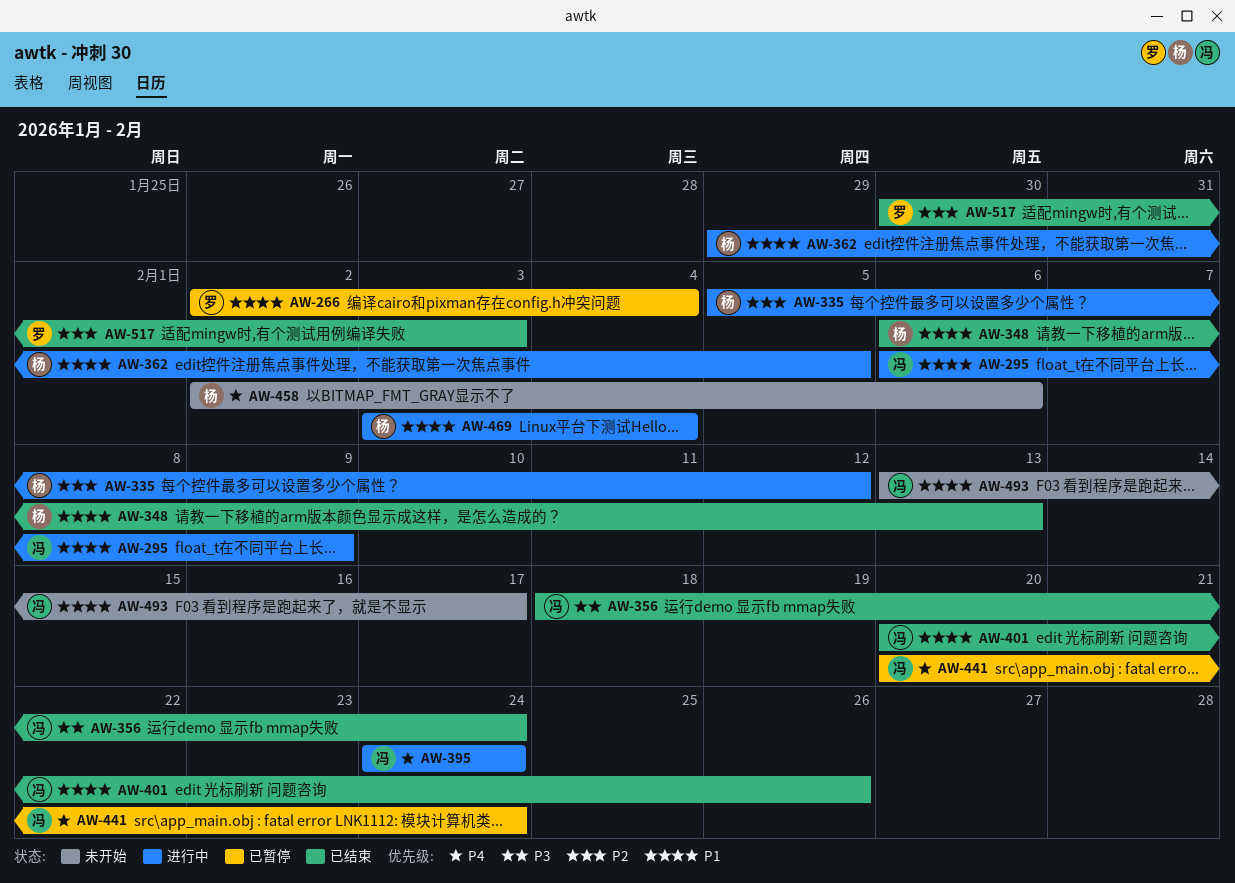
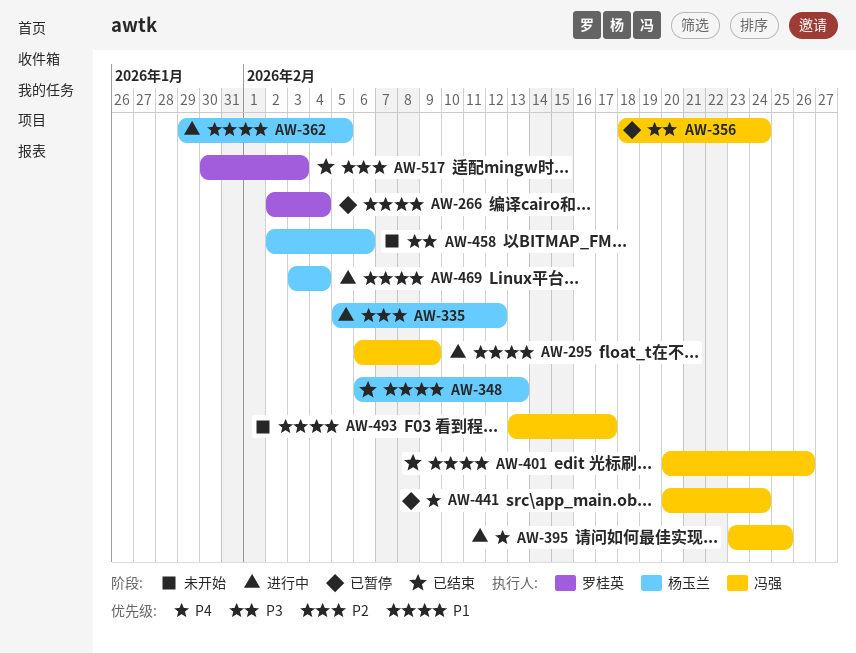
AW-356, status: 已结束 -> 已暂停
AW-395, start: Feb 24 -> Feb 23
AW-395, due: Feb 24 -> Feb 25
AW-458, priority: P4 -> P3

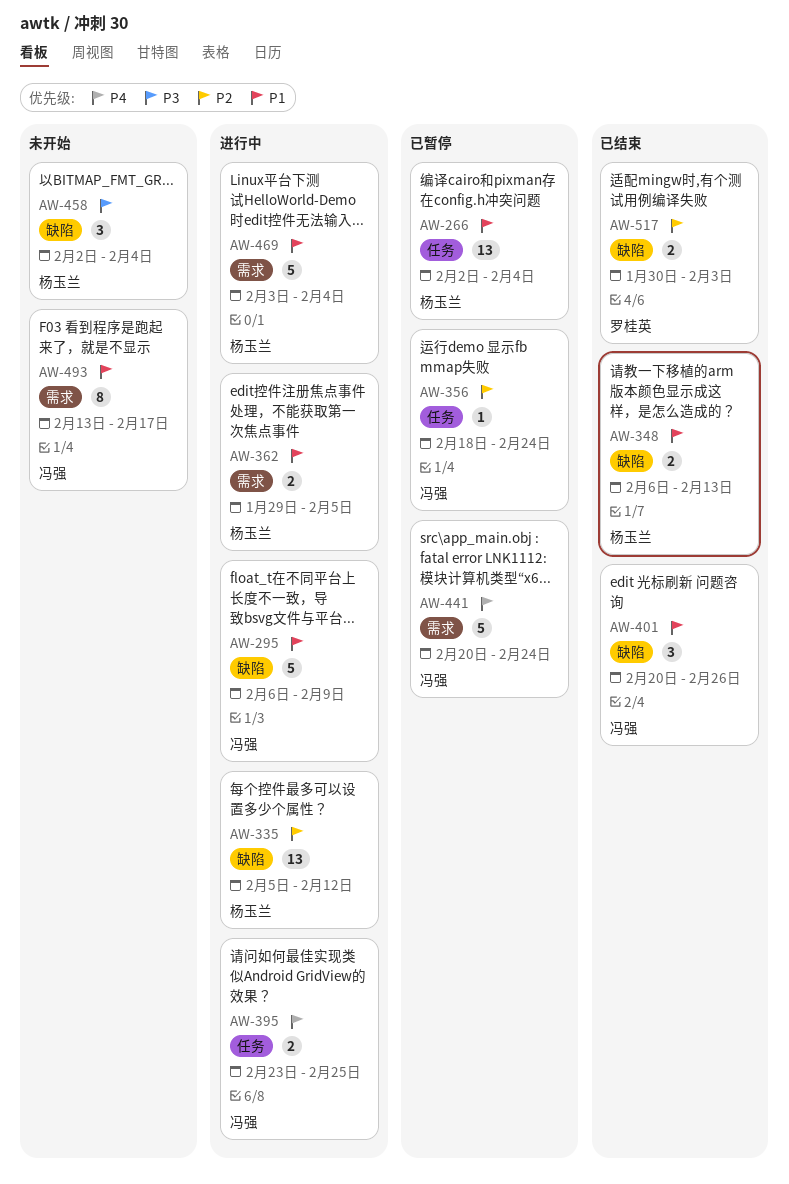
AW-266, owner: 罗桂英 -> 杨玉兰
AW-356, priority: P3 -> P2
AW-458, due: Feb 6 -> Feb 4

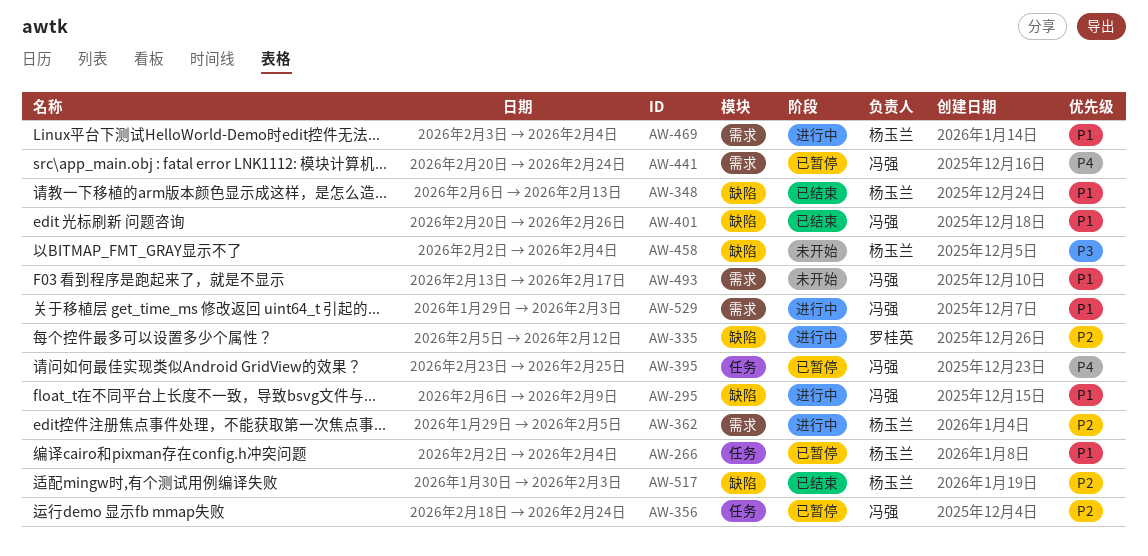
AW-335, owner: 杨玉兰 -> 罗桂英
AW-362, priority: P1 -> P2
AW-395, status: 进行中 -> 已暂停
AW-517, owner: 罗桂英 -> 杨玉兰
AW-529: none -> present

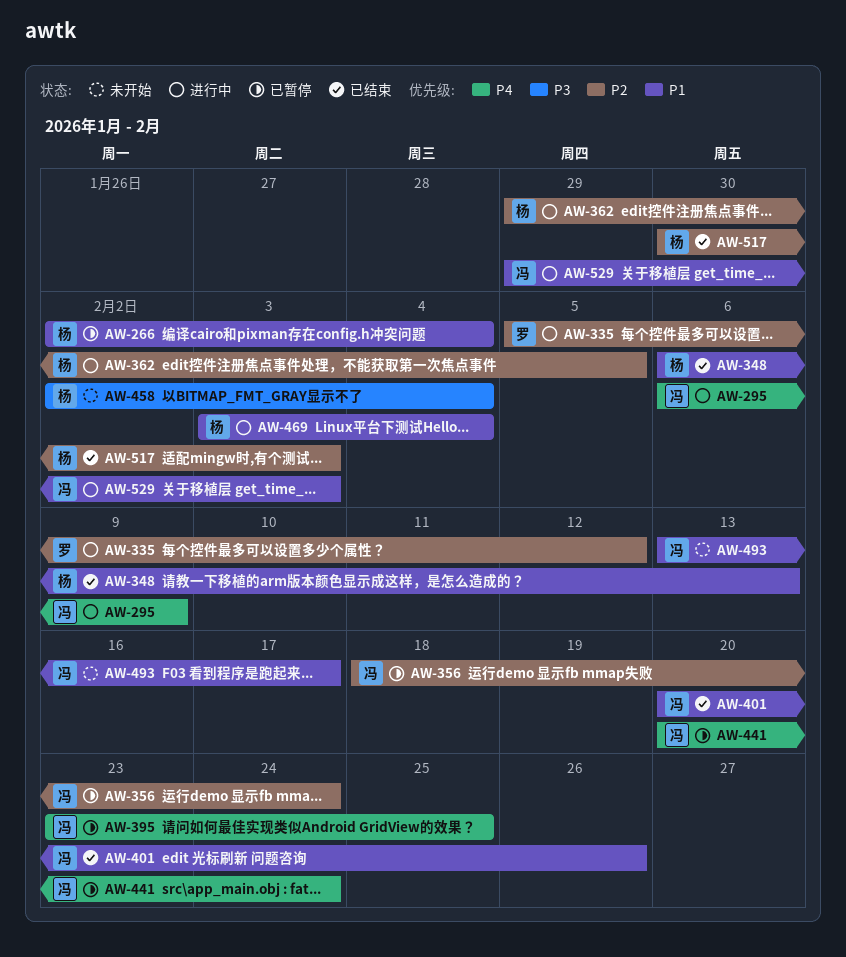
AW-295, priority: P1 -> P4

